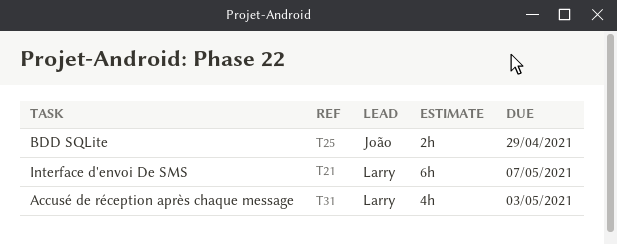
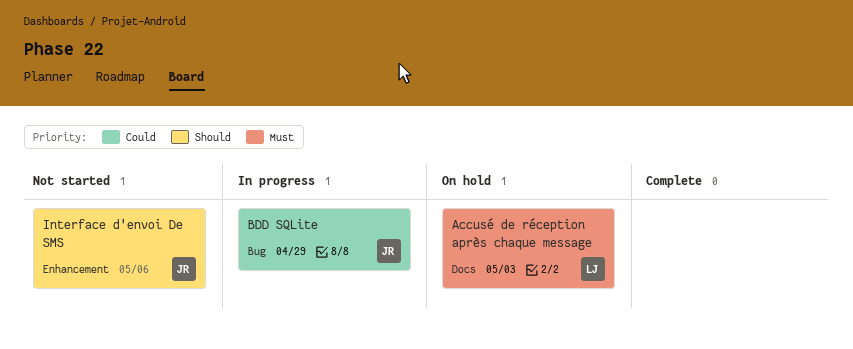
Interface d'envoi De SMS, owner: Larry -> João
Interface d'envoi De SMS, due: May 7 -> May 6

